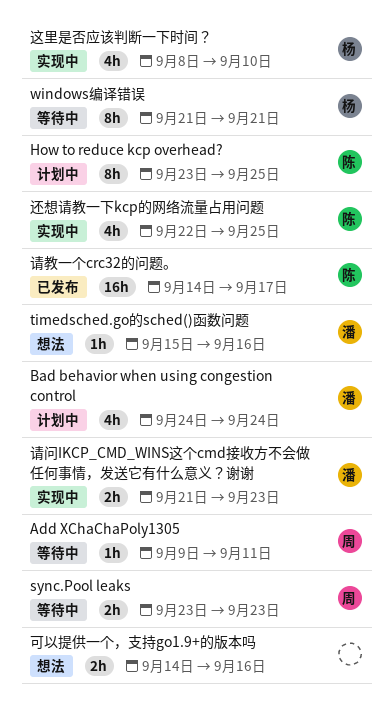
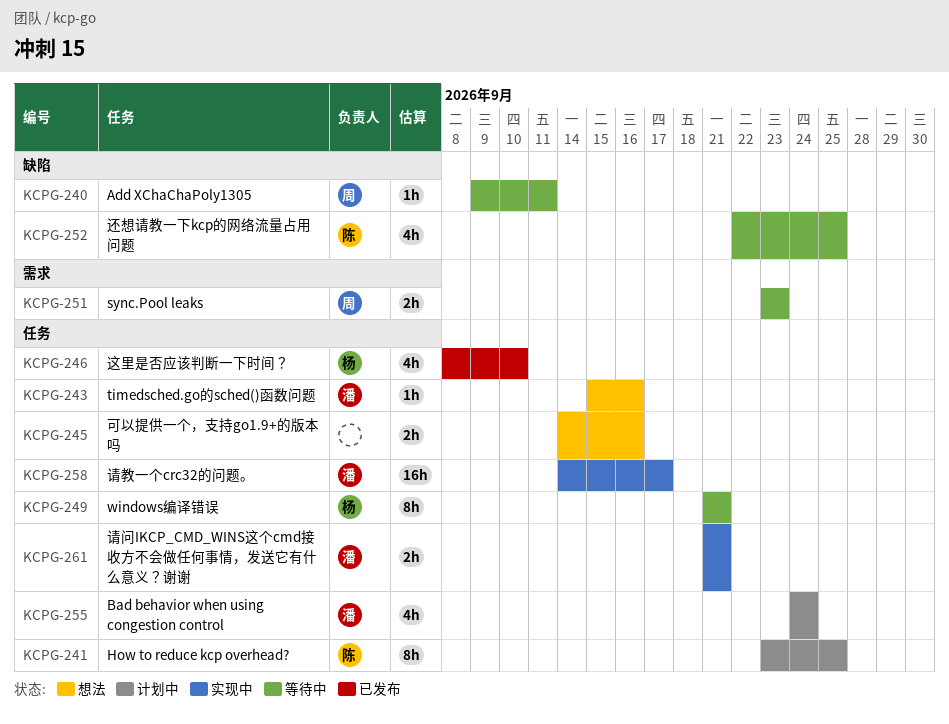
请教一个crc32的问题。, status: 已发布 -> 实现中
请教一个crc32的问题。, owner: 陈 -> 潘
请问IKCP_CMD_WINS这个cmd接收方不会做任何事情，发送它有什么意义？谢谢, due: Sep 23 -> Sep 21
还想请教一下kcp的网络流量占用问题, status: 实现中 -> 等待中
这里是否应该判断一下时间？, status: 实现中 -> 已发布

